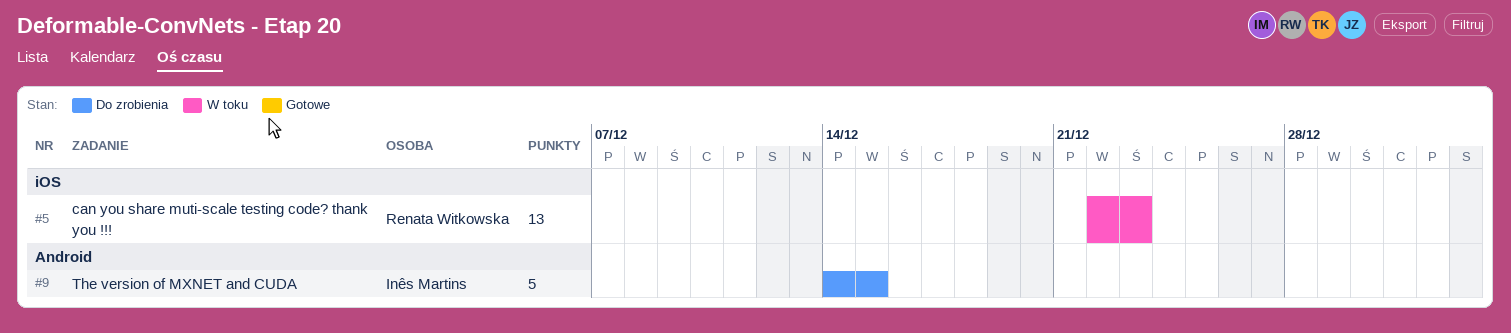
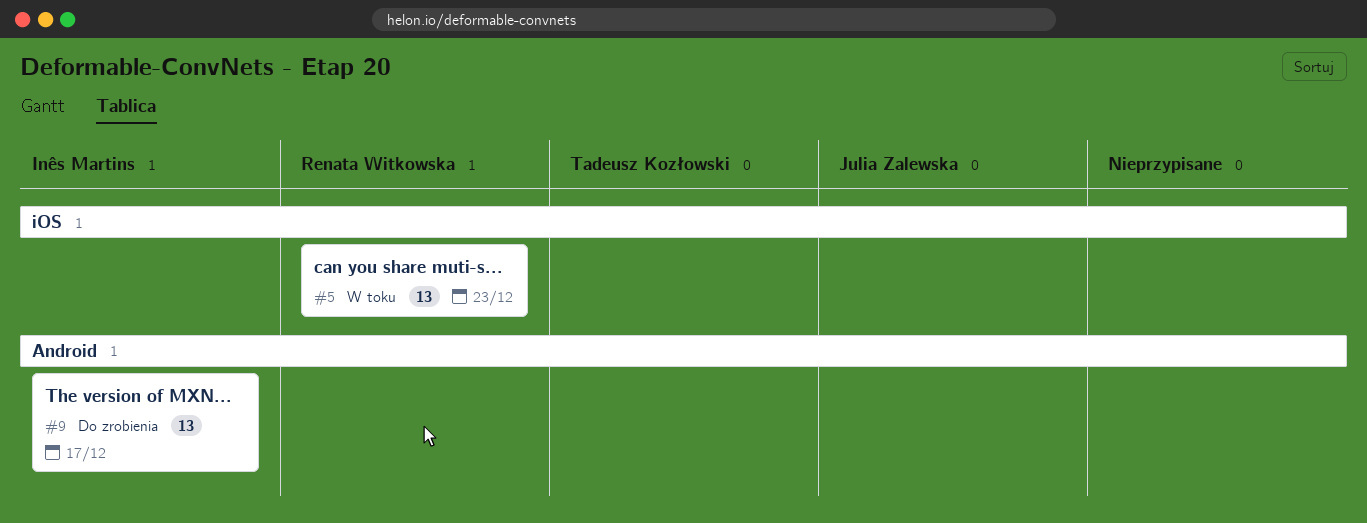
#9, estimate: 5 -> 13
#9, due: Dec 15 -> Dec 17

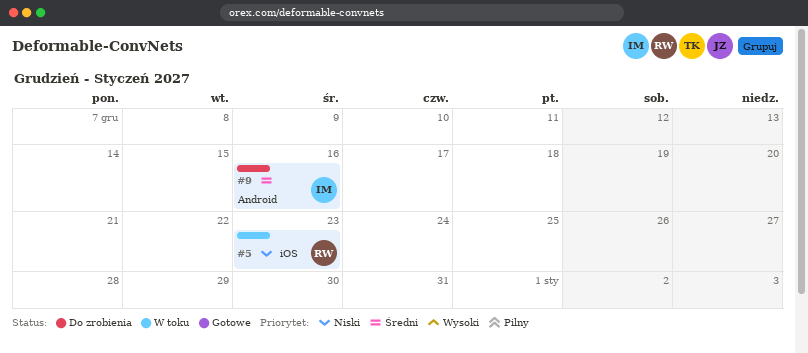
#9, due: Dec 17 -> Dec 16

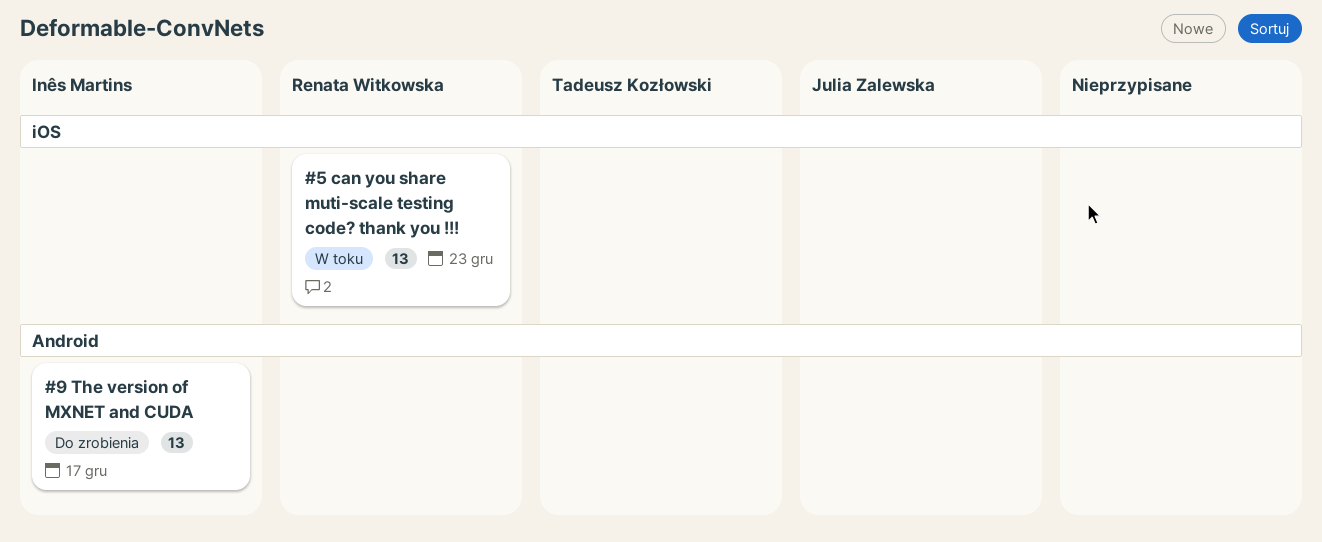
#9, due: Dec 16 -> Dec 17

